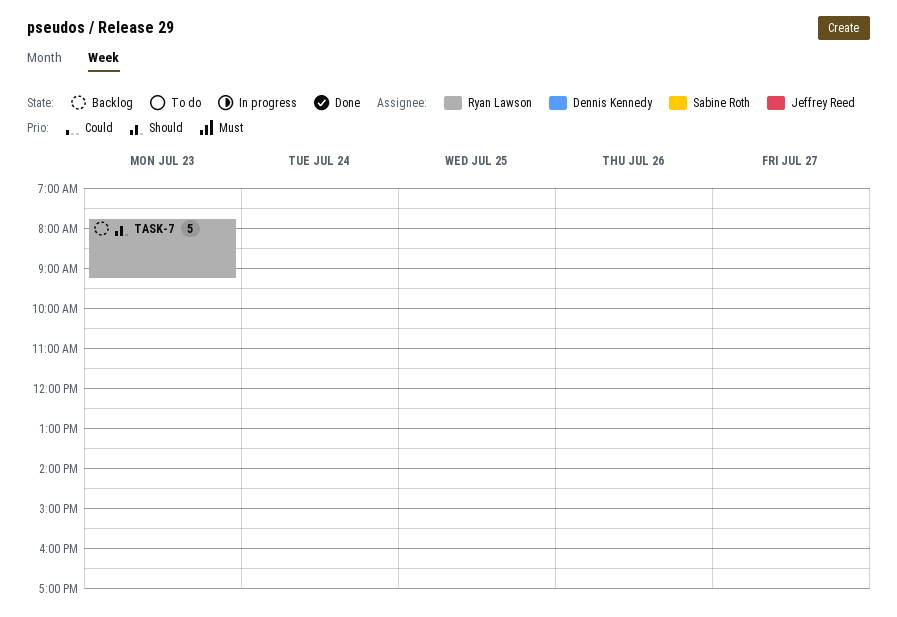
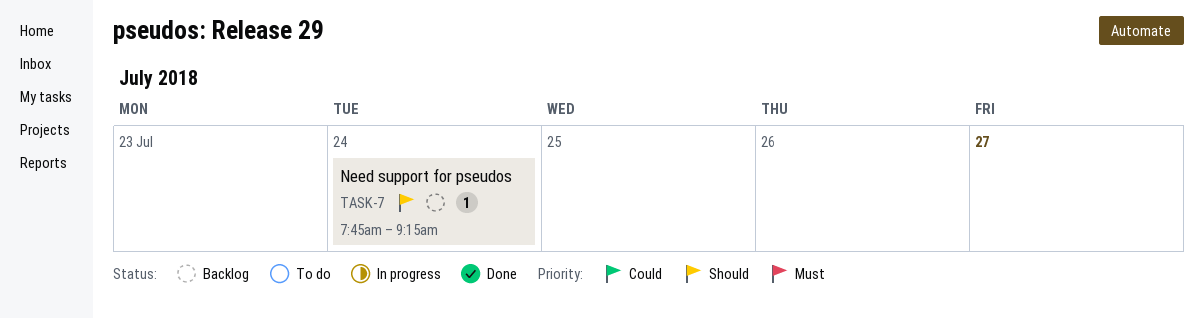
TASK-7, estimate: 5 -> 1
TASK-7, day: Jul 23 -> Jul 24

